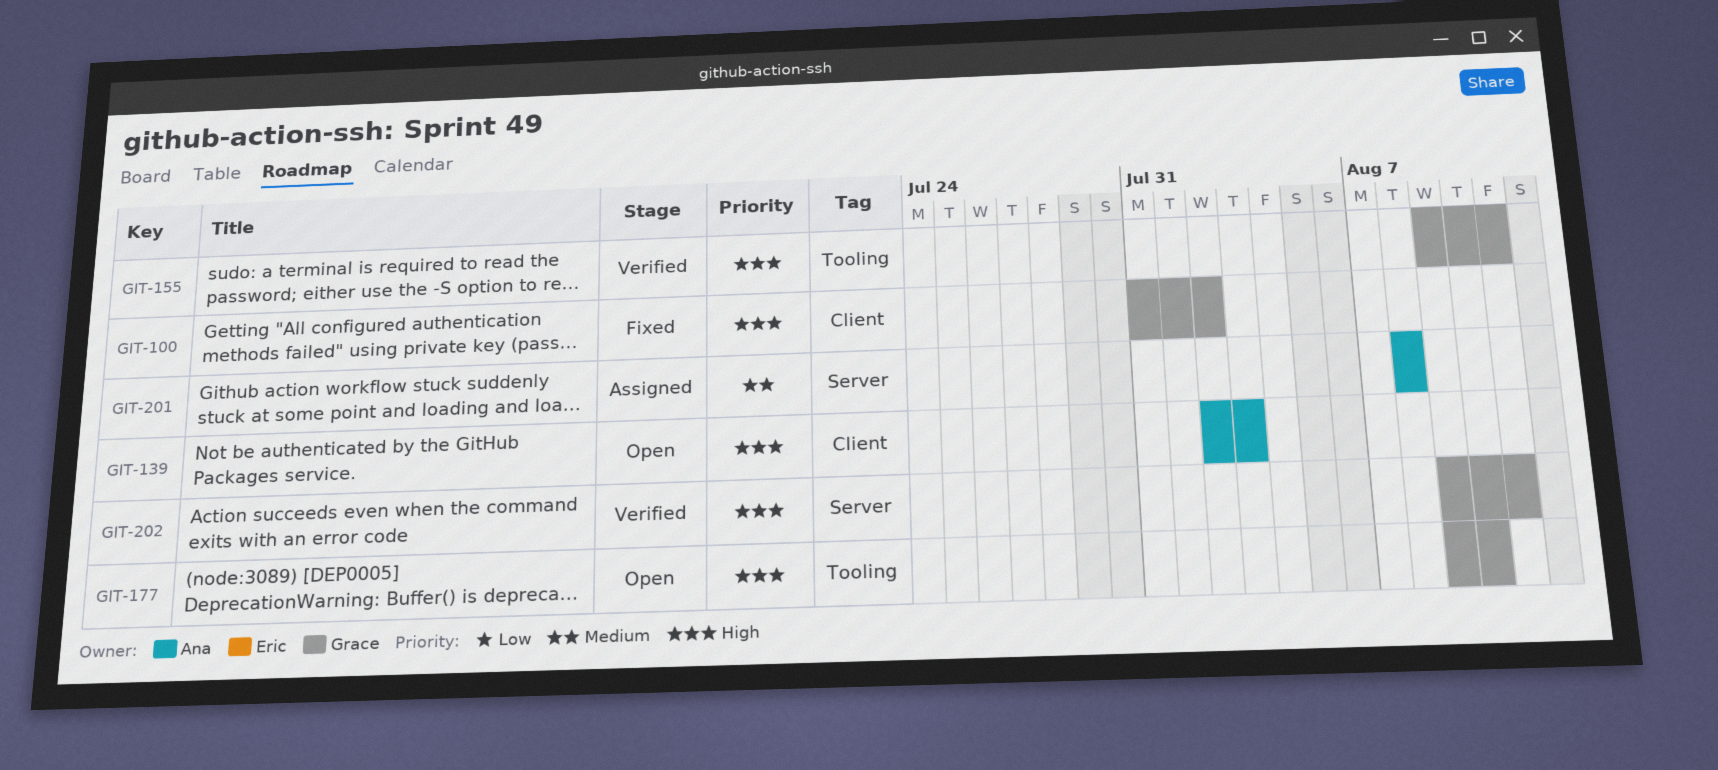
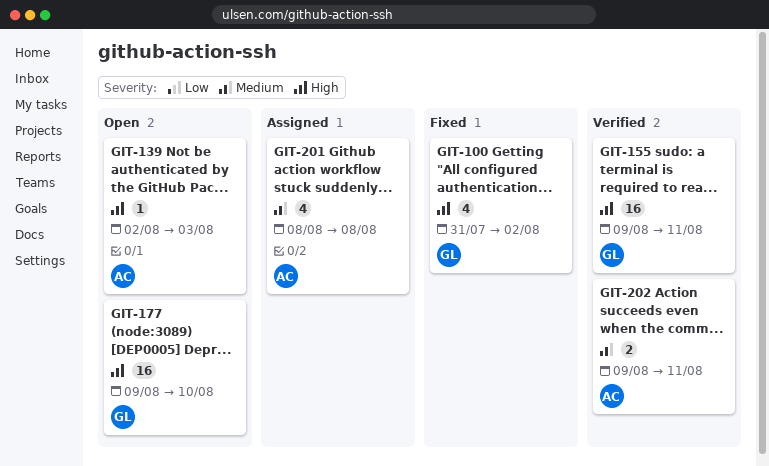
GIT-202, owner: Grace -> Ana
GIT-202, priority: High -> Medium

